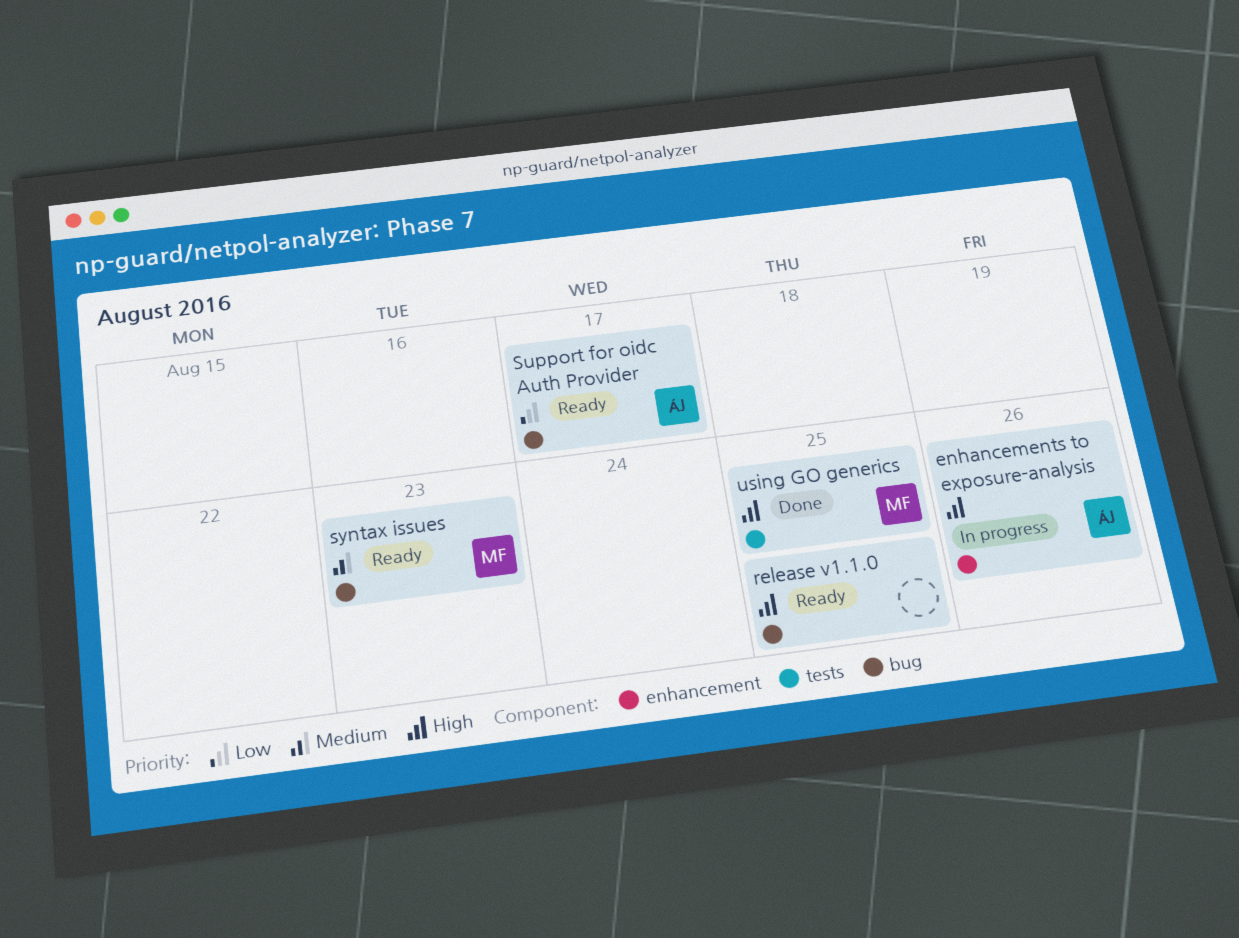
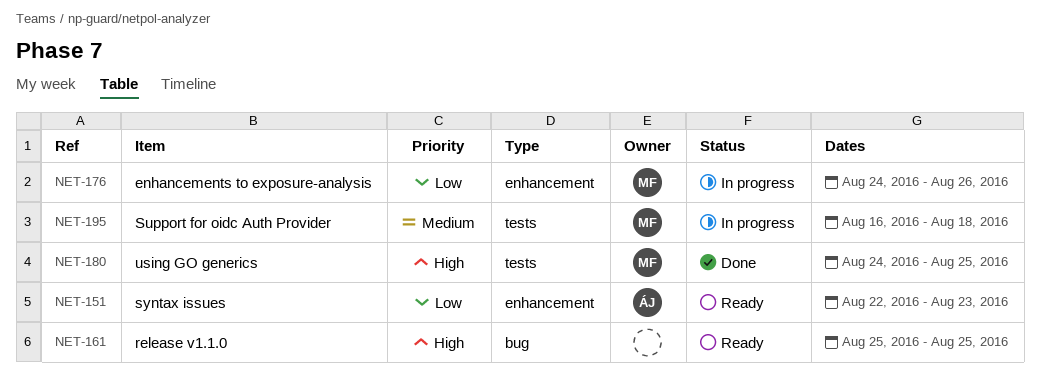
enhancements to exposure-analysis, owner: ÁJ -> MF
enhancements to exposure-analysis, priority: High -> Low
Support for oidc Auth Provider, status: Ready -> In progress
Support for oidc Auth Provider, owner: ÁJ -> MF
Support for oidc Auth Provider, priority: Low -> Medium
Support for oidc Auth Provider, label: bug -> tests
Support for oidc Auth Provider, due: Aug 17 -> Aug 18
syntax issues, owner: MF -> ÁJ
syntax issues, priority: Medium -> Low
syntax issues, label: bug -> enhancement

